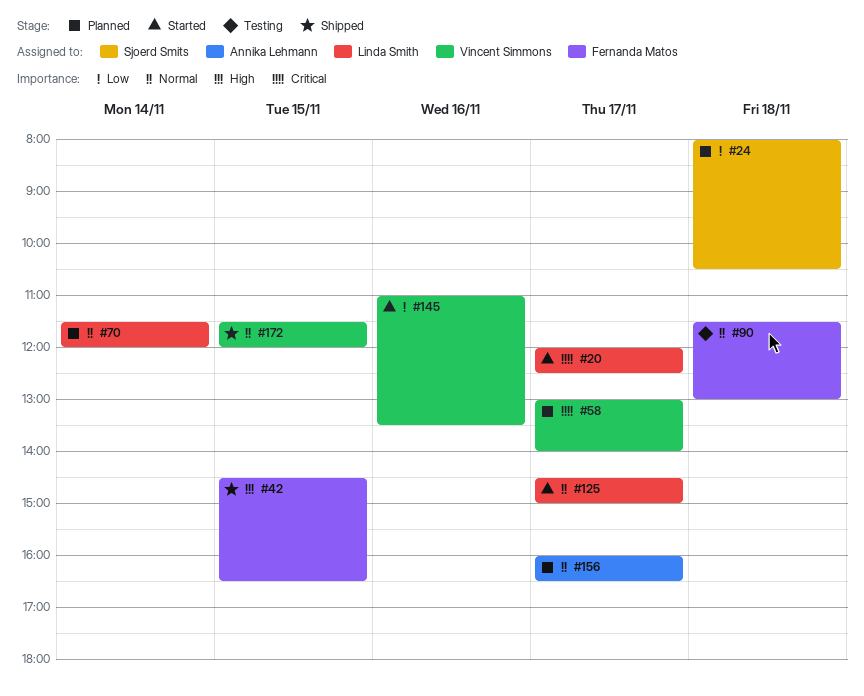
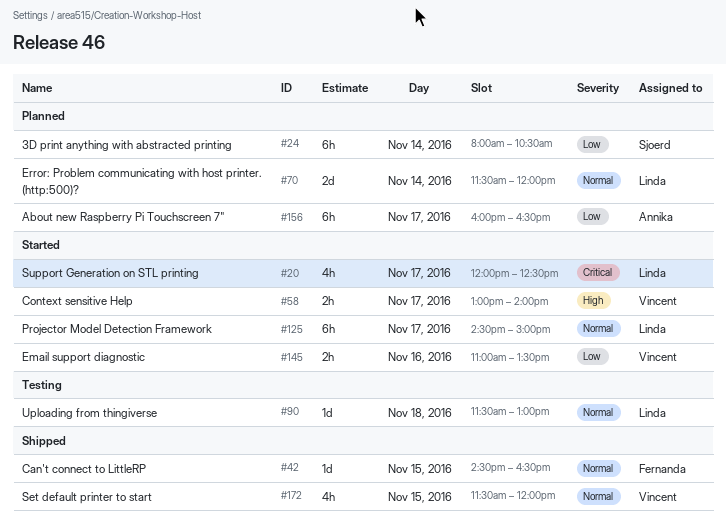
#24, day: Nov 18 -> Nov 14
#42, priority: High -> Normal
#58, status: Planned -> Started
#58, priority: Critical -> High
#90, owner: Fernanda Matos -> Linda Smith
#156, priority: Normal -> Low

